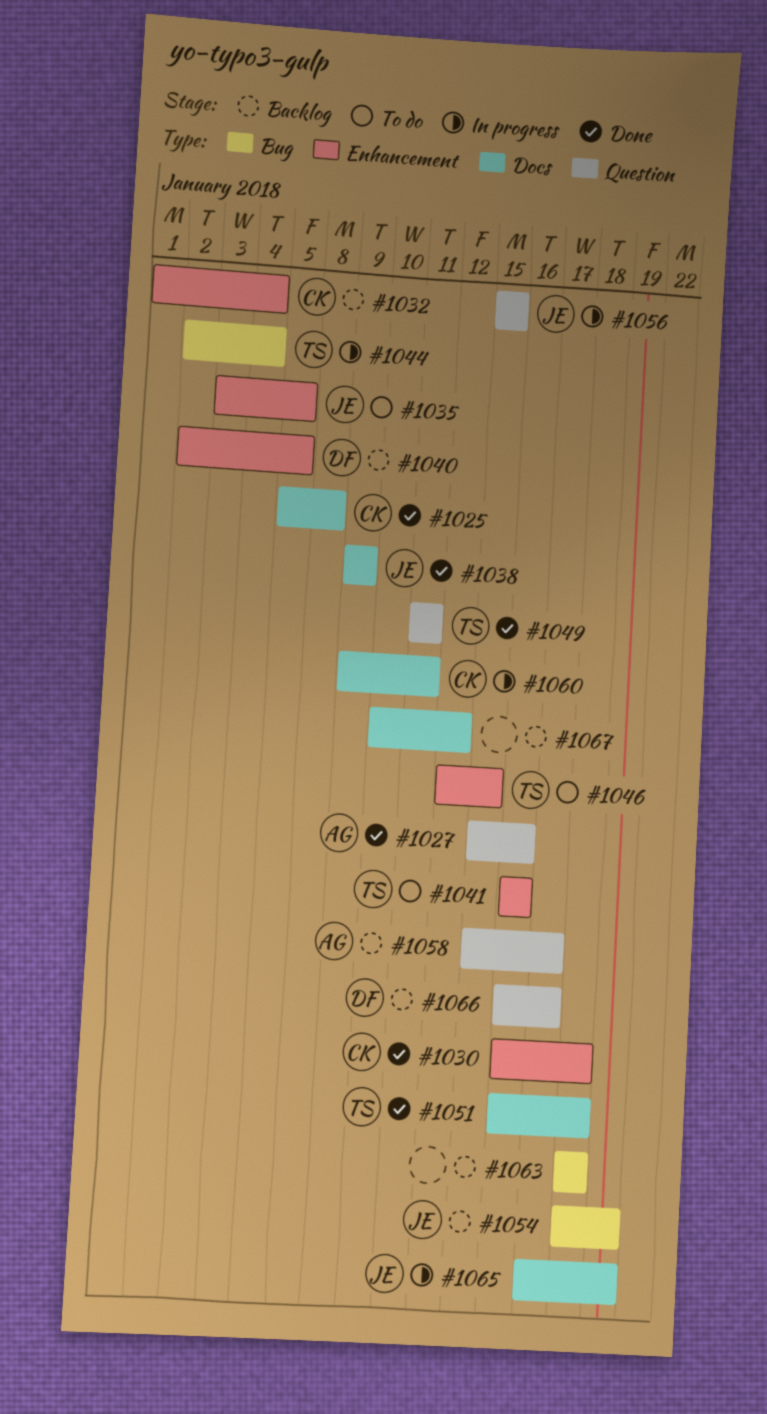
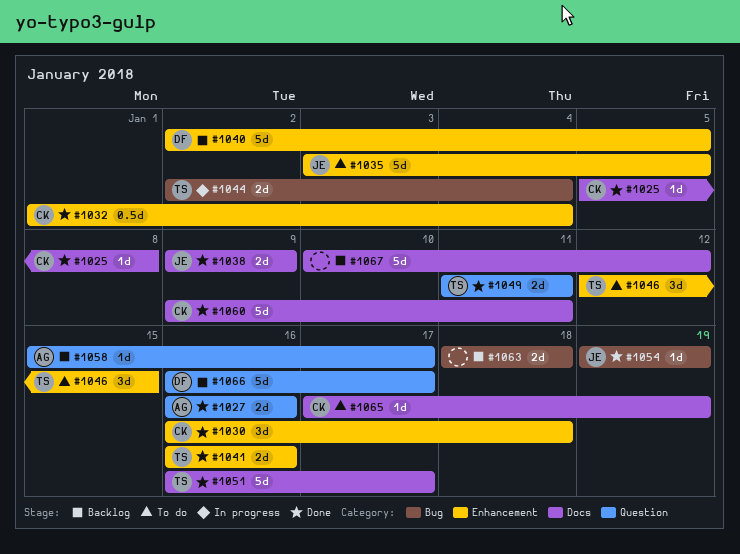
#1027, start: Jan 15 -> Jan 16
#1032, status: Backlog -> Done
#1041, status: To do -> Done
#1051, due: Jan 18 -> Jan 17
#1054, status: Backlog -> Done
#1054, start: Jan 18 -> Jan 19
#1056: present -> none
#1060, status: In progress -> Done
#1065, status: In progress -> To do
#1065, owner: JE -> CK

